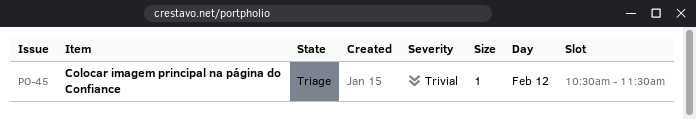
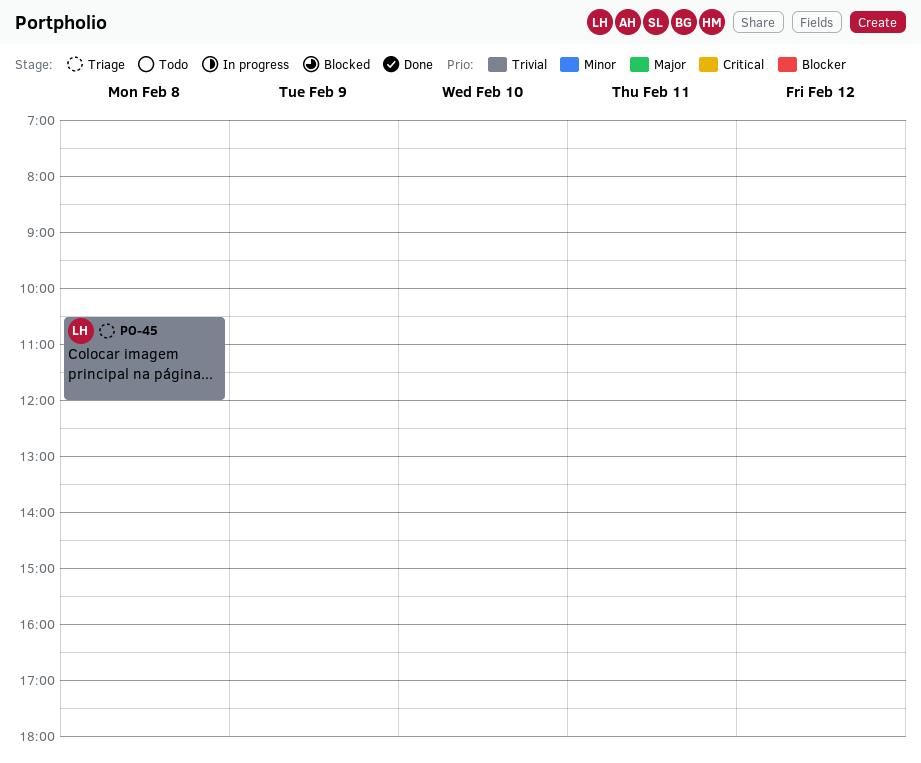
PO-45, day: Feb 12 -> Feb 8
PO-45, ends: 11:30 -> 12:00

